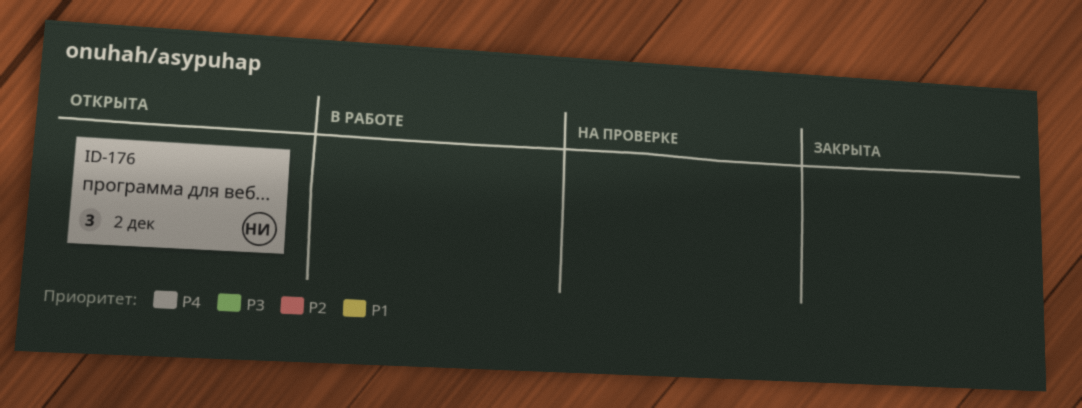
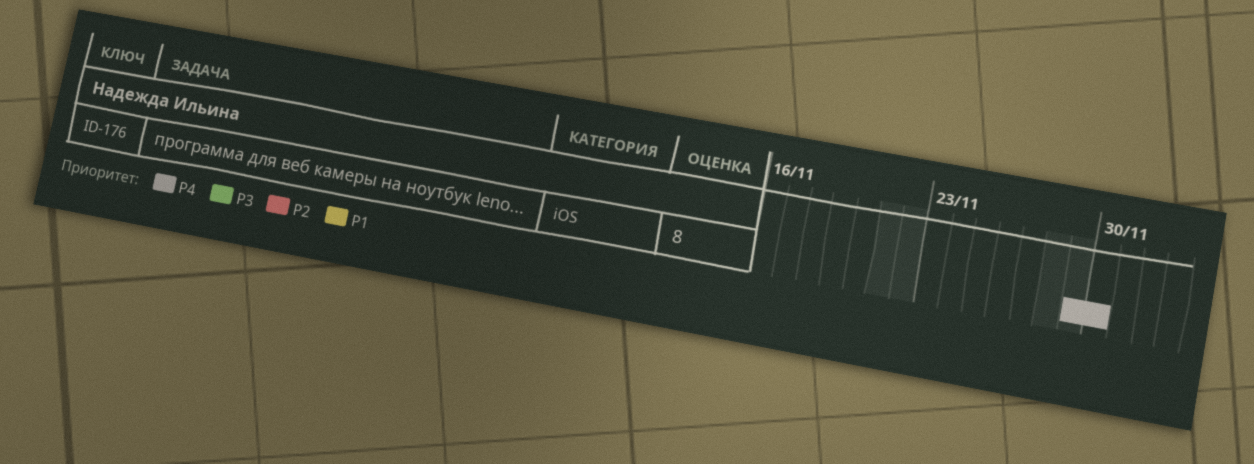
ID-176, estimate: 3 -> 8
ID-176, due: Dec 2 -> Nov 30

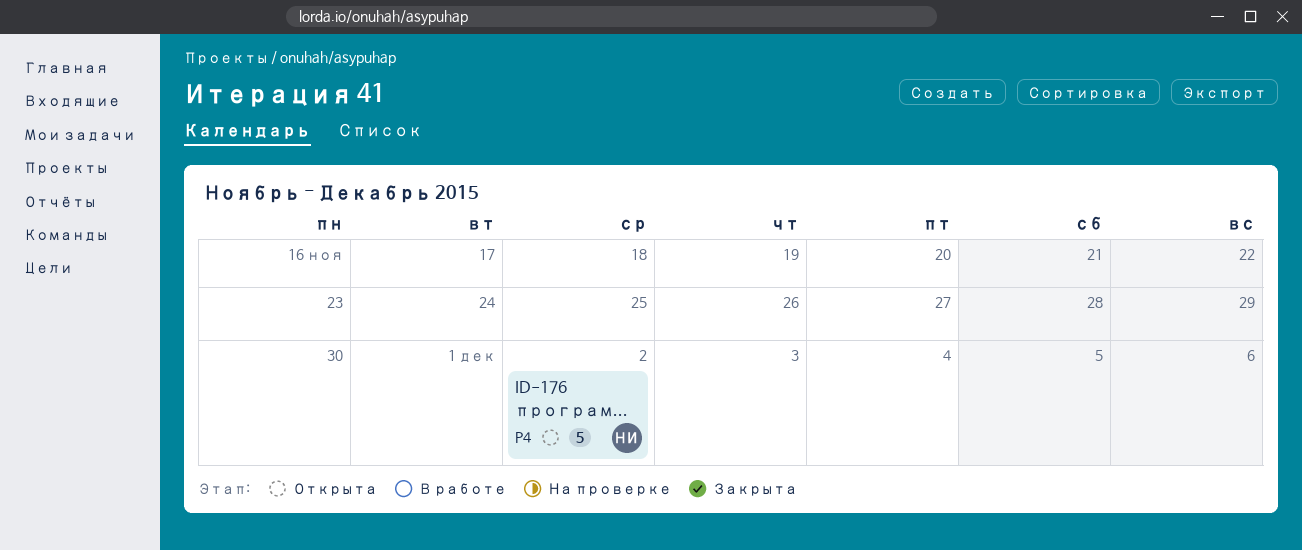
ID-176, estimate: 8 -> 5
ID-176, due: Nov 30 -> Dec 2

